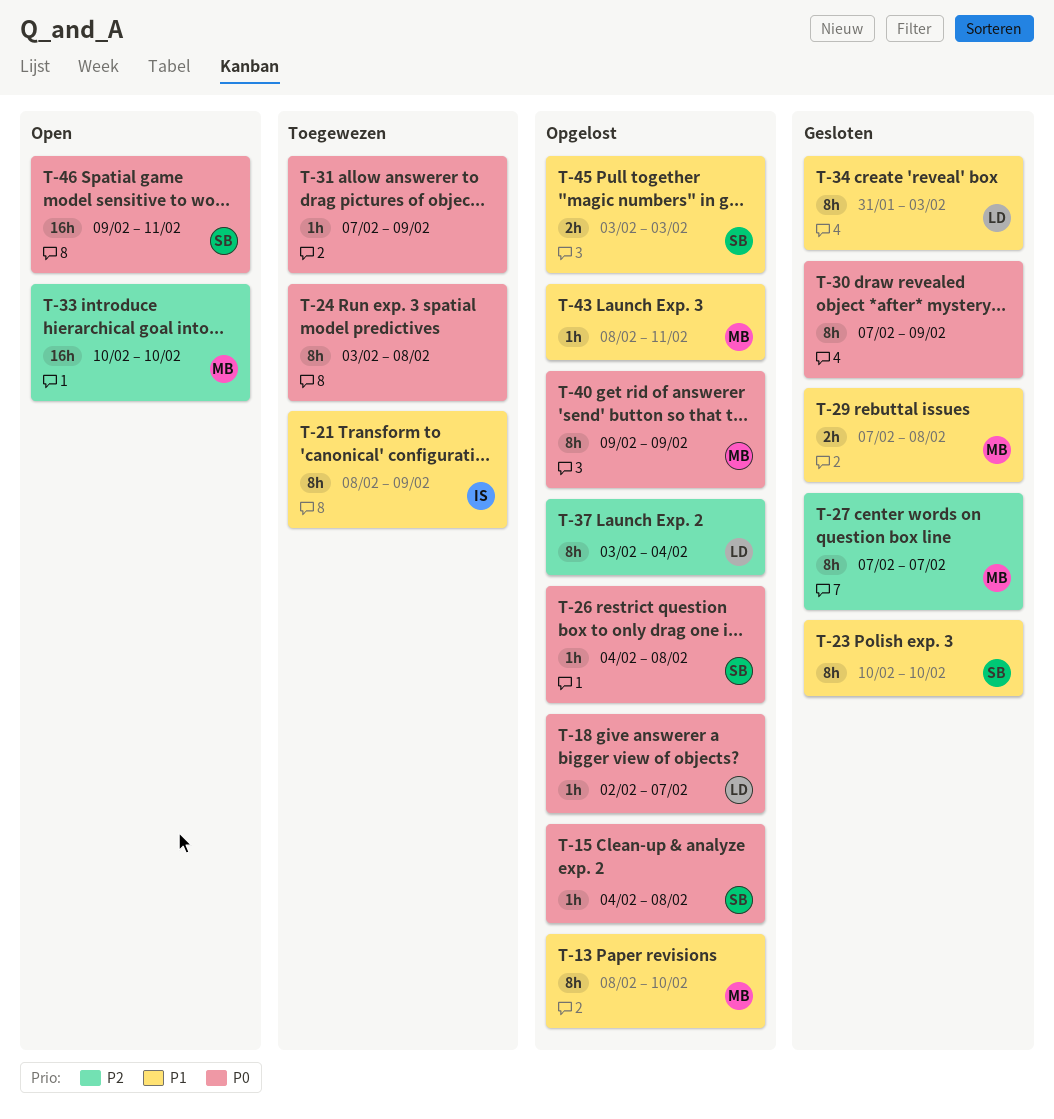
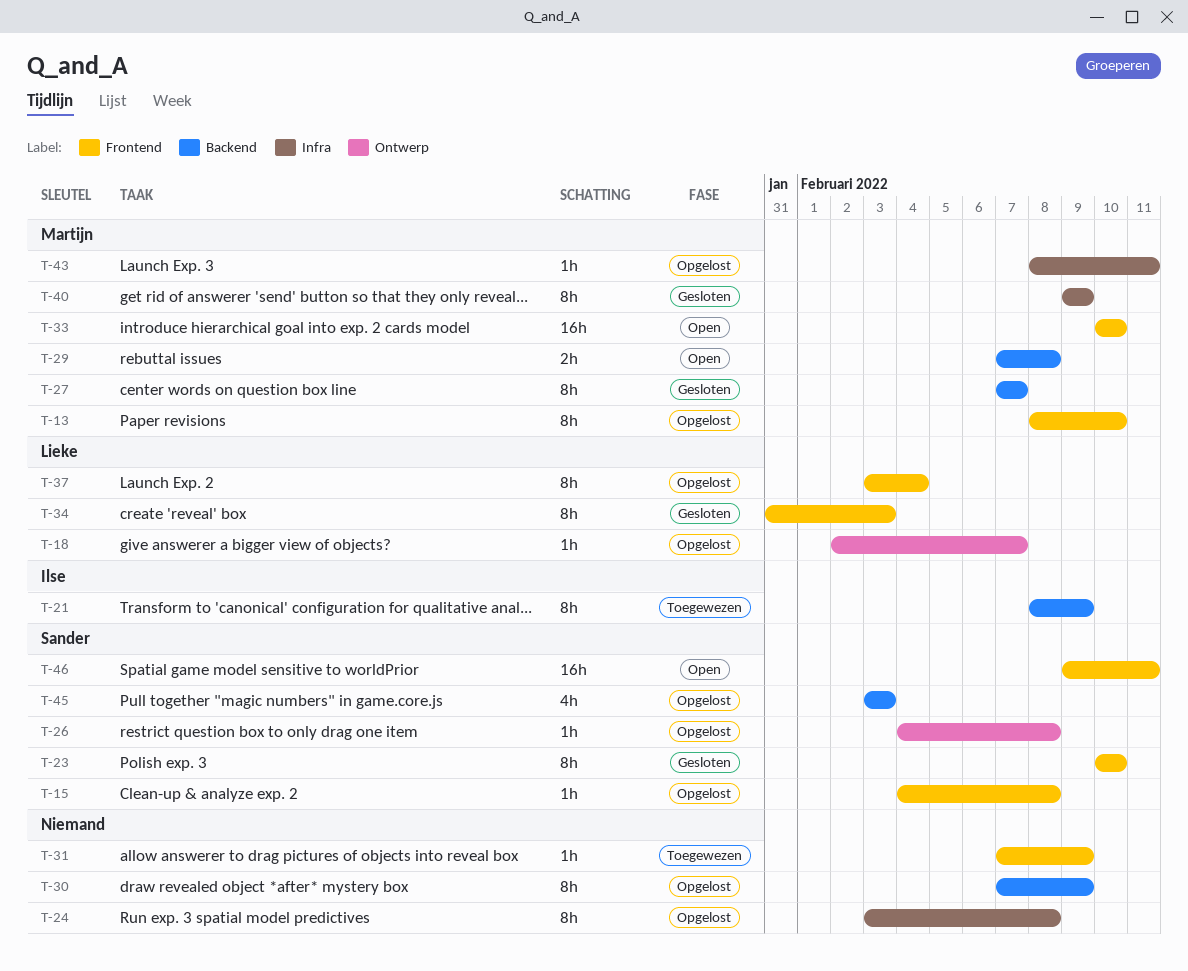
T-24, status: Toegewezen -> Opgelost
T-29, status: Gesloten -> Open
T-30, status: Gesloten -> Opgelost
T-40, status: Opgelost -> Gesloten
T-45, estimate: 2h -> 4h

